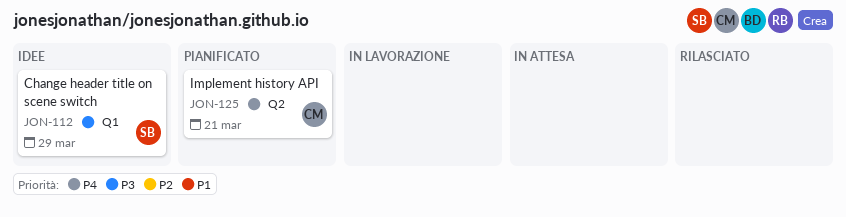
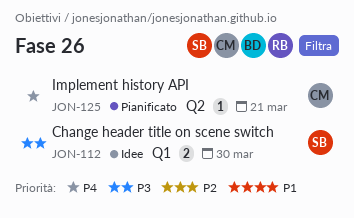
JON-112, due: Mar 29 -> Mar 30

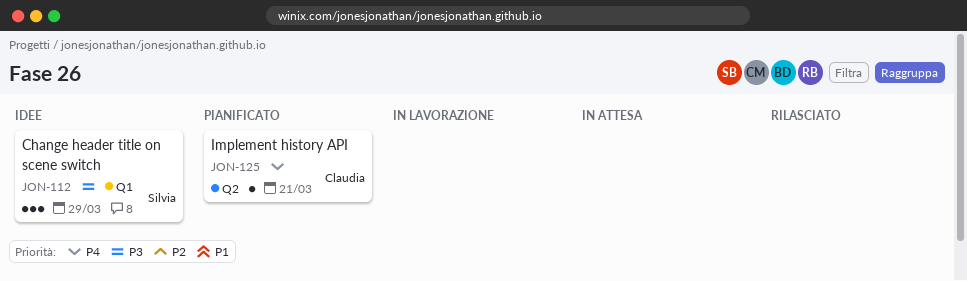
JON-112, estimate: 2 -> 3
JON-112, due: Mar 30 -> Mar 29

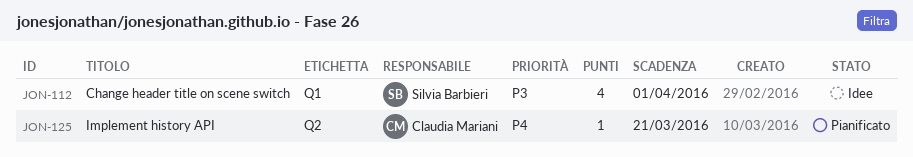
JON-112, estimate: 3 -> 4
JON-112, due: Mar 29 -> Apr 1

